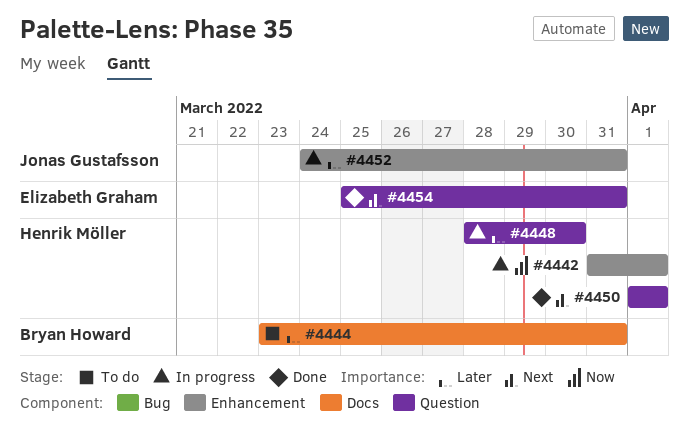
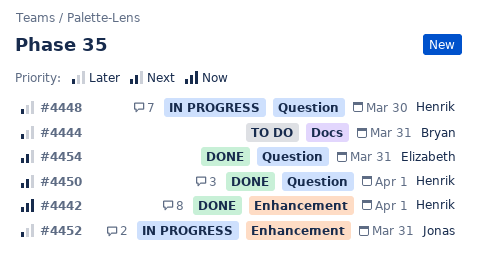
#4442, status: In progress -> Done

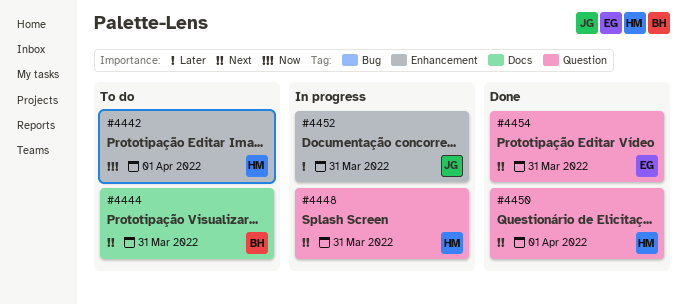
#4442, status: Done -> To do
#4444, priority: Later -> Next
#4448, priority: Later -> Next
#4448, due: Mar 30 -> Mar 31

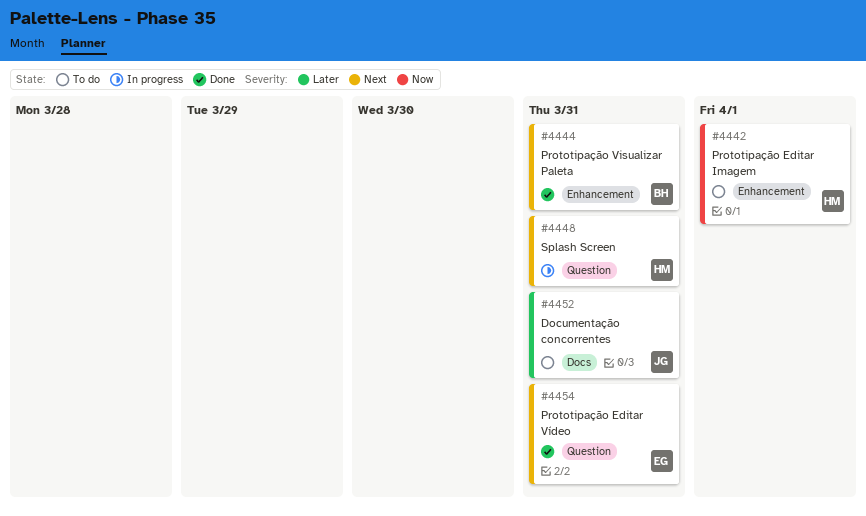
#4444, status: To do -> Done
#4444, label: Docs -> Enhancement
#4450: present -> none
#4452, status: In progress -> To do
#4452, label: Enhancement -> Docs

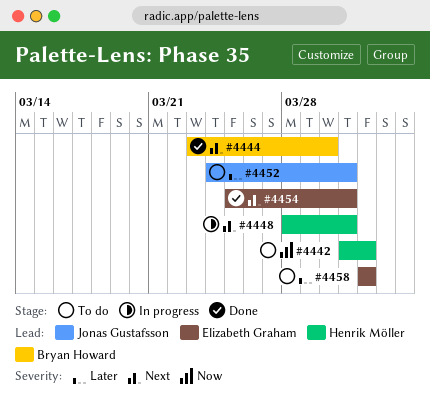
#4444, due: Mar 31 -> Mar 30
#4458: none -> present

